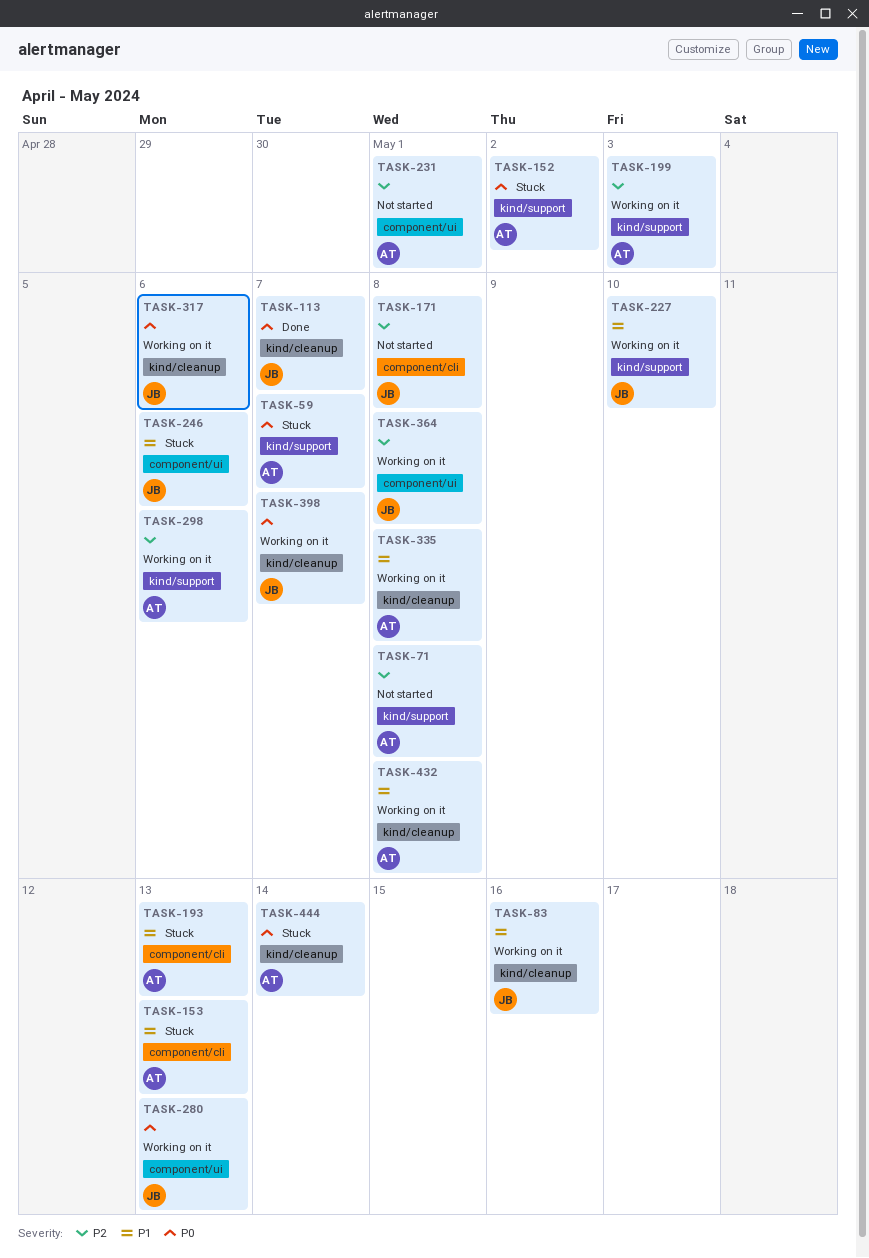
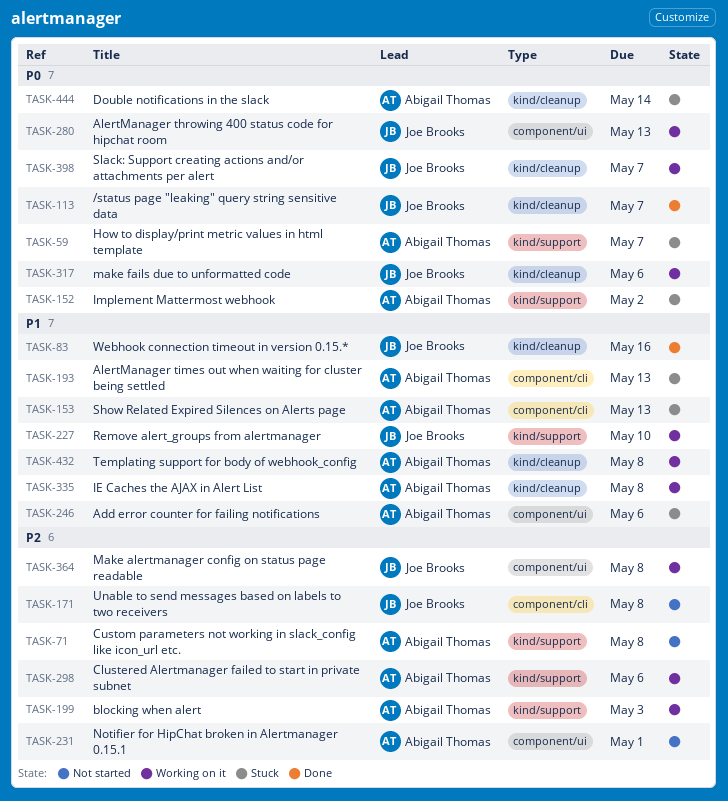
TASK-83, status: Working on it -> Done
TASK-246, owner: Joe Brooks -> Abigail Thomas

